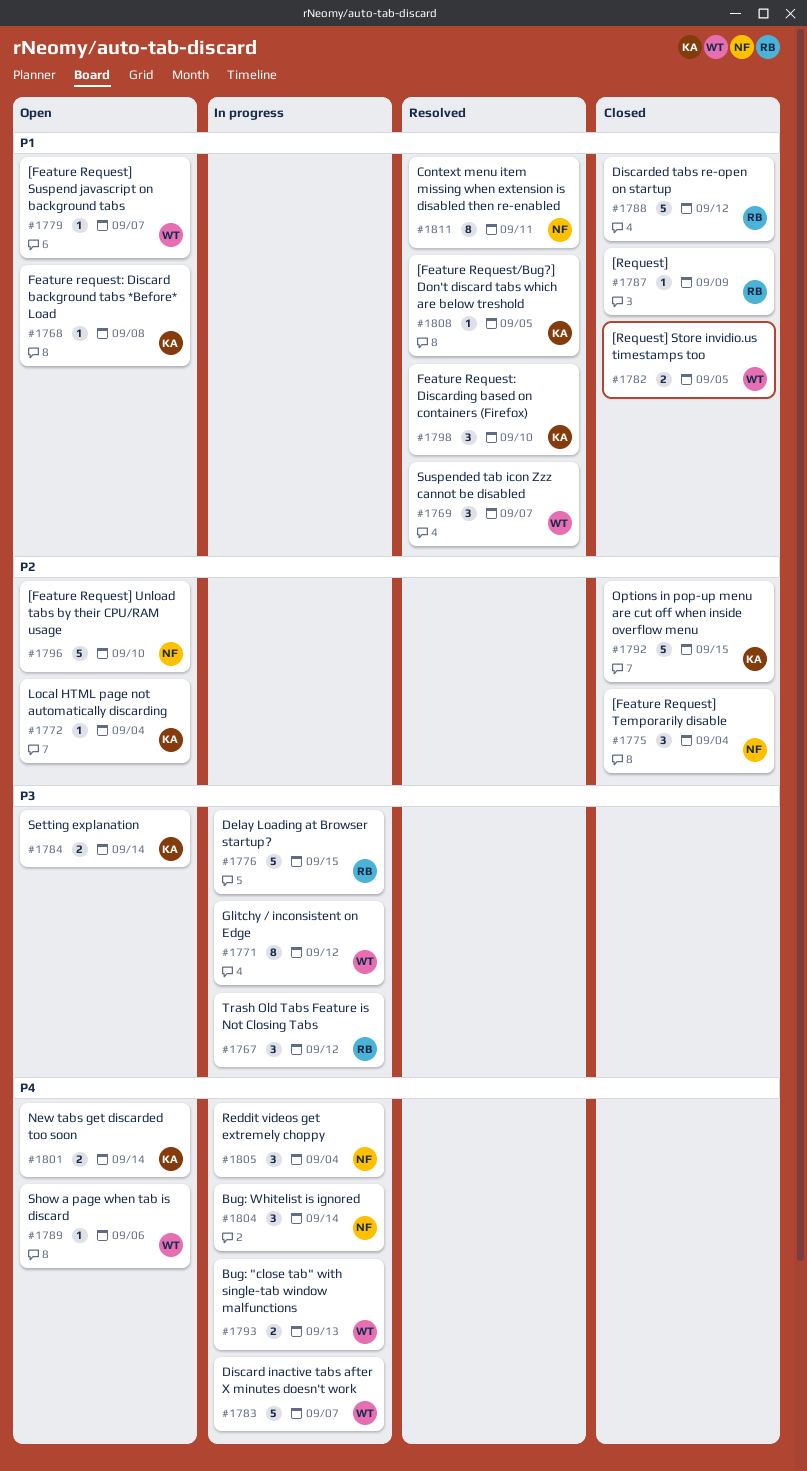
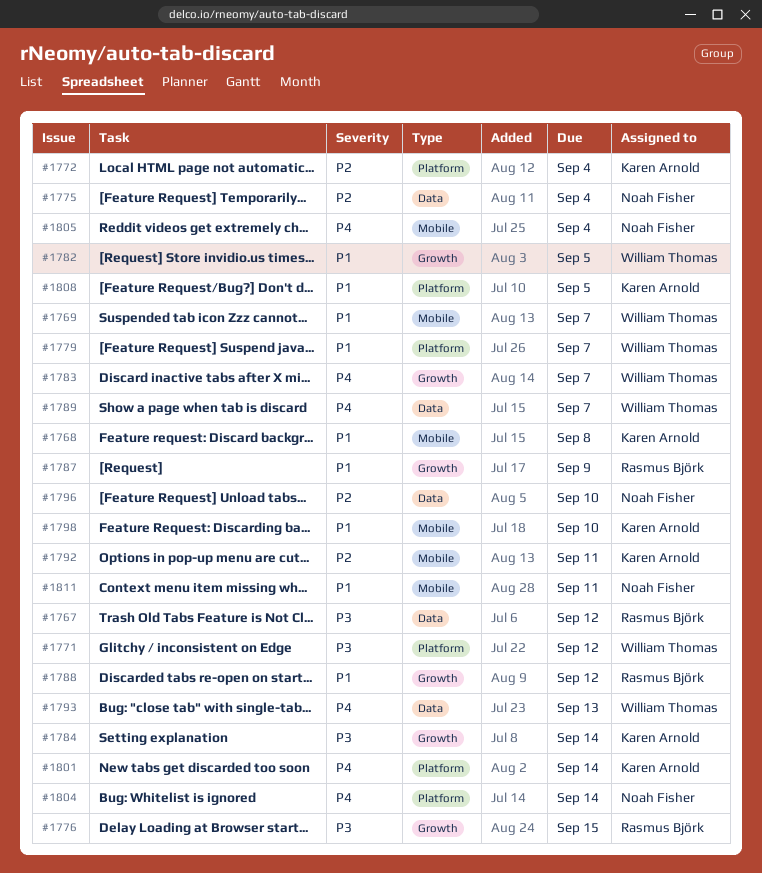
#1789, due: Sep 6 -> Sep 7
#1792, due: Sep 15 -> Sep 11

